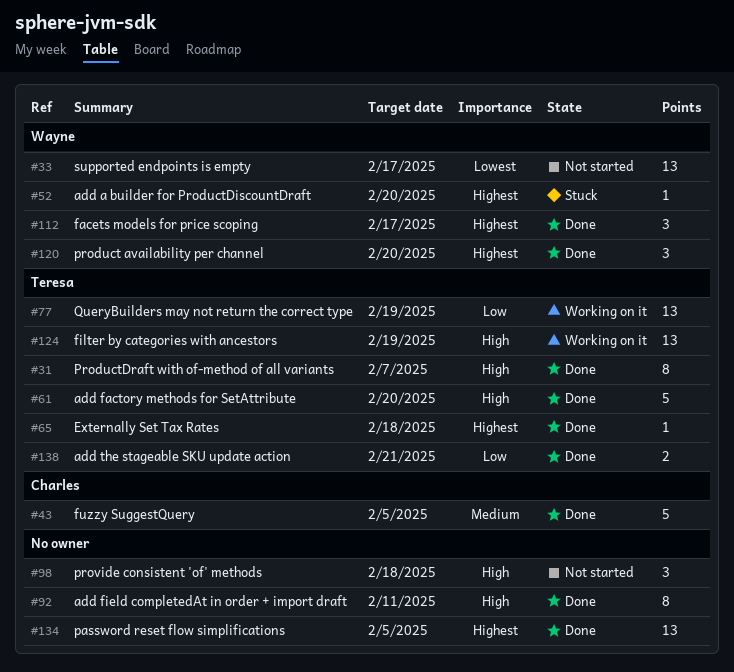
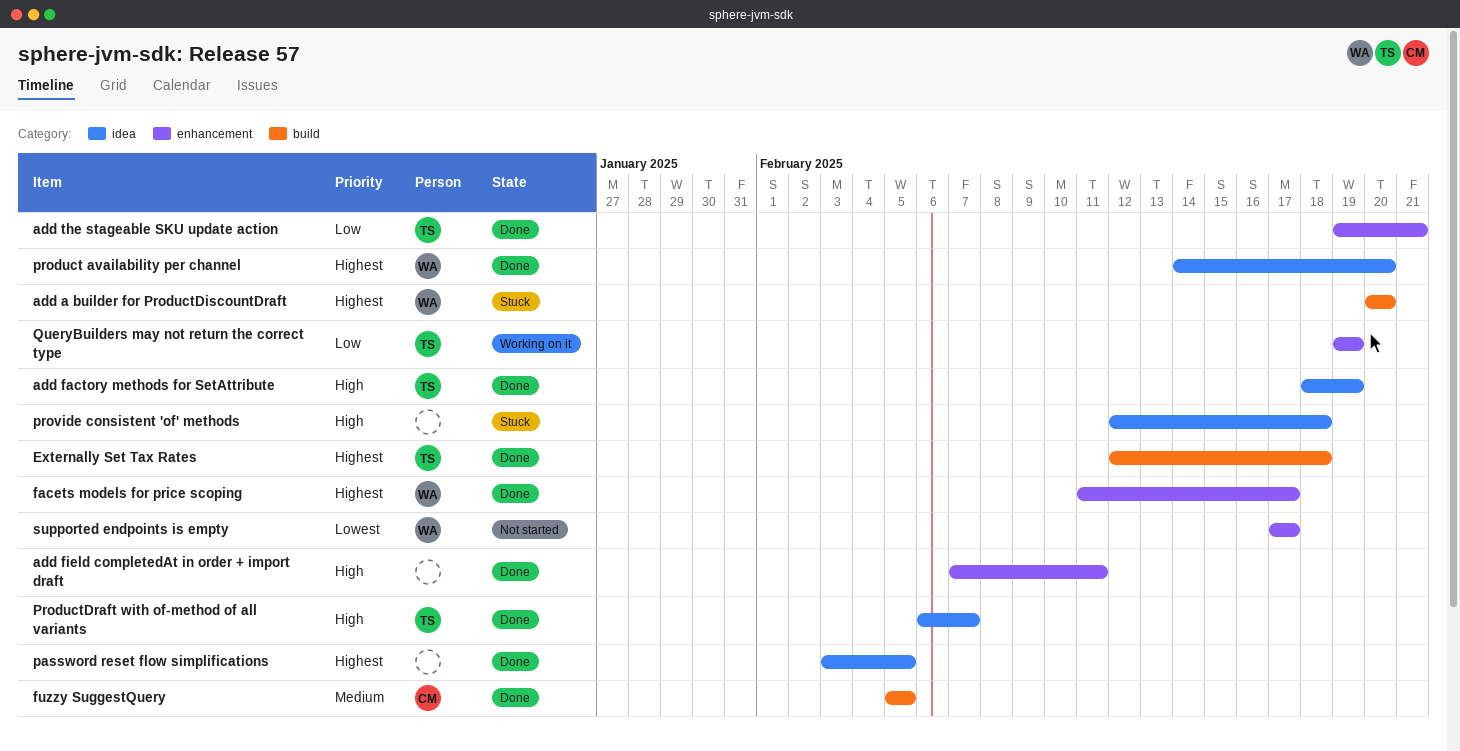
add factory methods for SetAttribute, due: Feb 20 -> Feb 19
filter by categories with ancestors: present -> none
provide consistent 'of' methods, status: Not started -> Stuck

